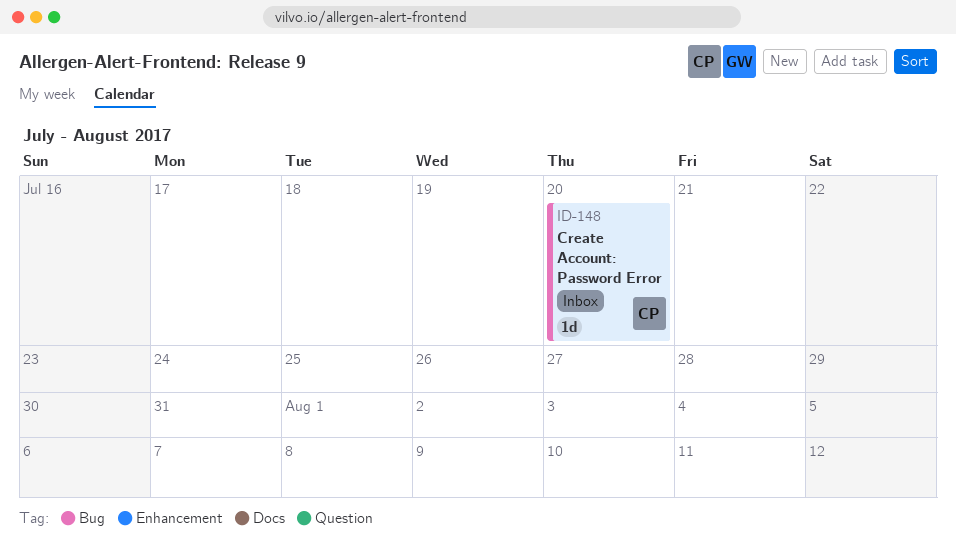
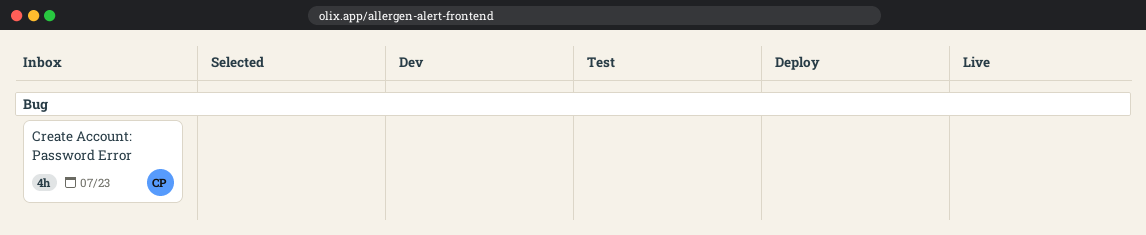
Create Account: Password Error, estimate: 1d -> 4h
Create Account: Password Error, due: Jul 20 -> Jul 23

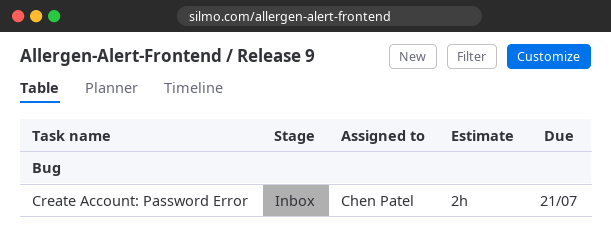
Create Account: Password Error, estimate: 4h -> 2h
Create Account: Password Error, due: Jul 23 -> Jul 21

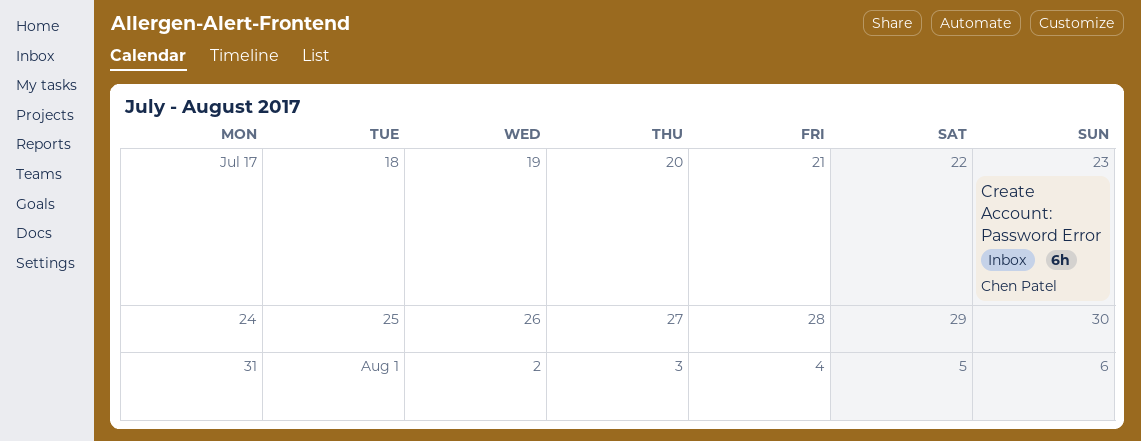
Create Account: Password Error, estimate: 2h -> 6h
Create Account: Password Error, due: Jul 21 -> Jul 23

